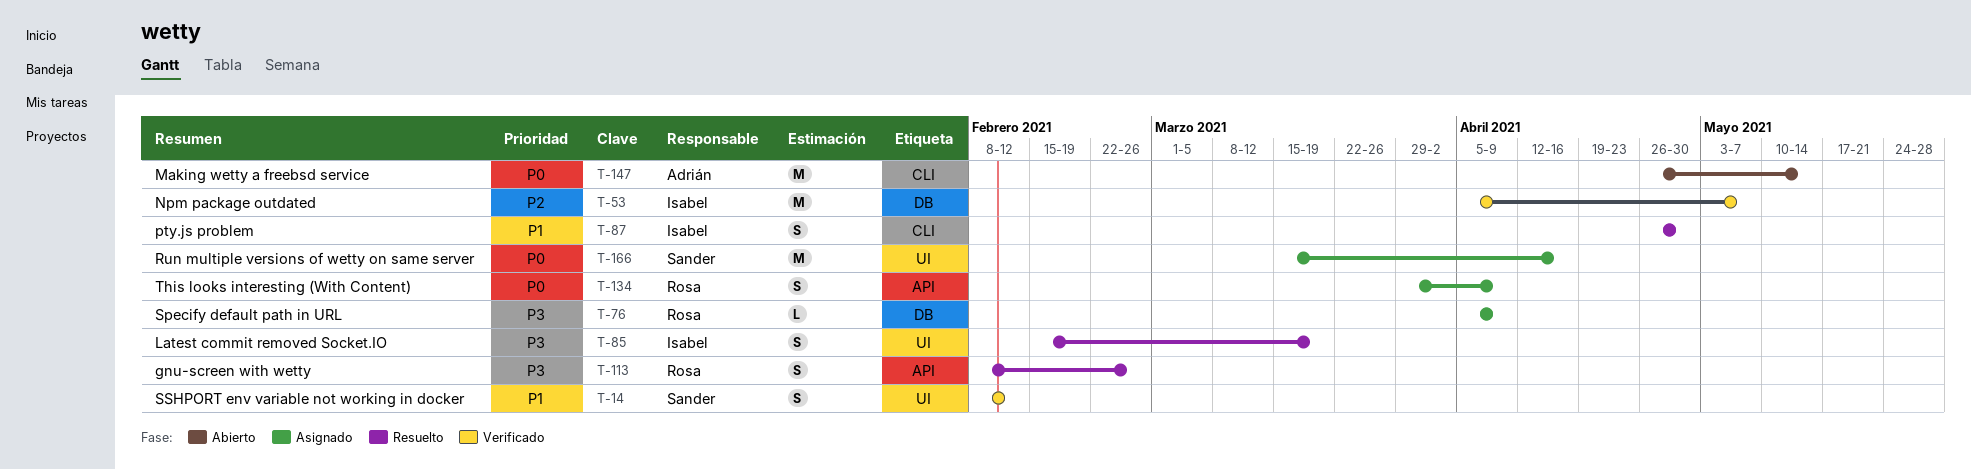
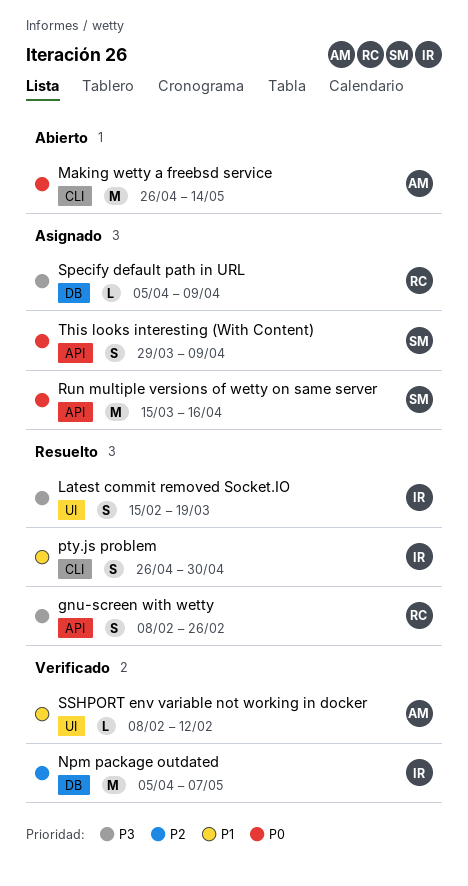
Run multiple versions of wetty on same server, label: UI -> API
SSHPORT env variable not working in docker, owner: Sander -> Adrián
SSHPORT env variable not working in docker, estimate: S -> L
This looks interesting (With Content), owner: Rosa -> Sander

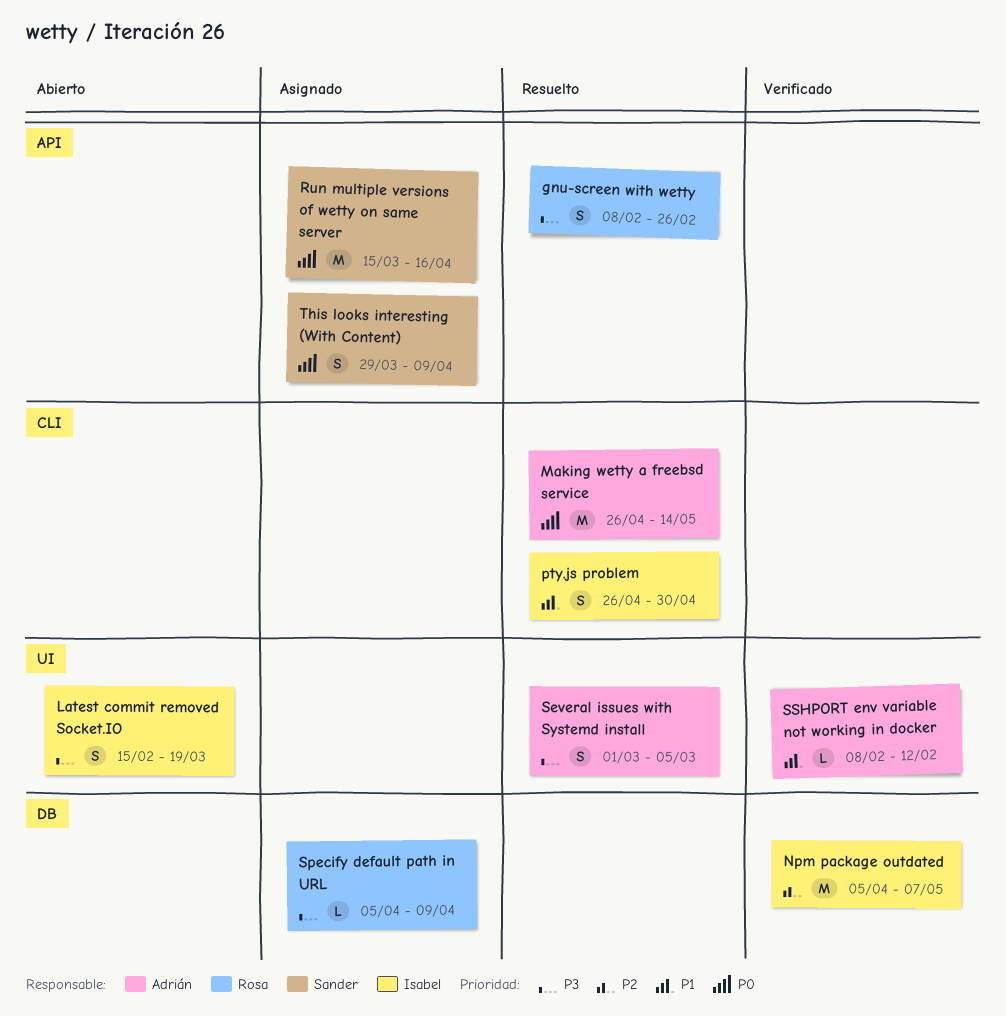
Latest commit removed Socket.IO, status: Resuelto -> Abierto
Making wetty a freebsd service, status: Abierto -> Resuelto
Several issues with Systemd install: none -> present

